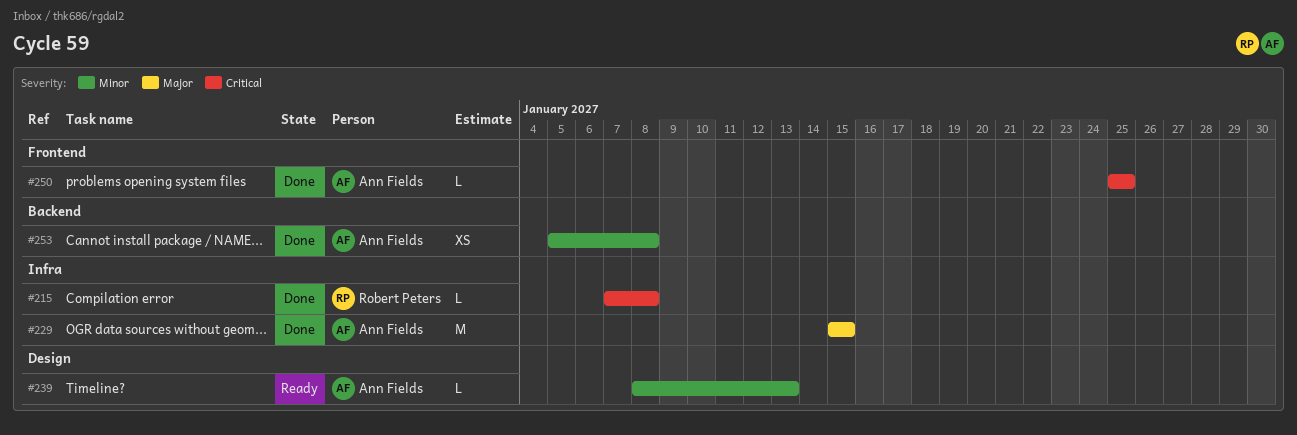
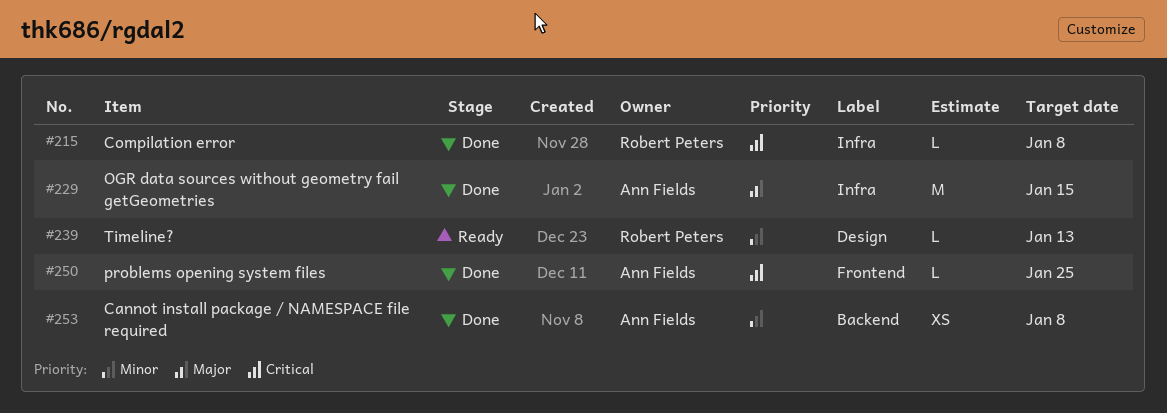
#239, owner: Ann Fields -> Robert Peters

